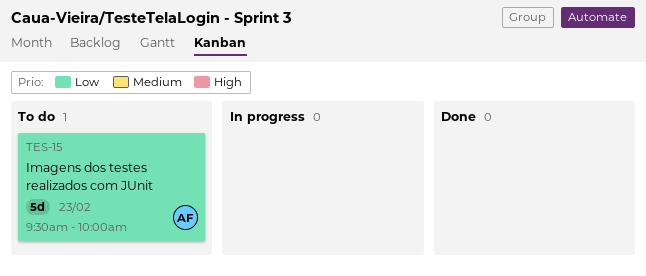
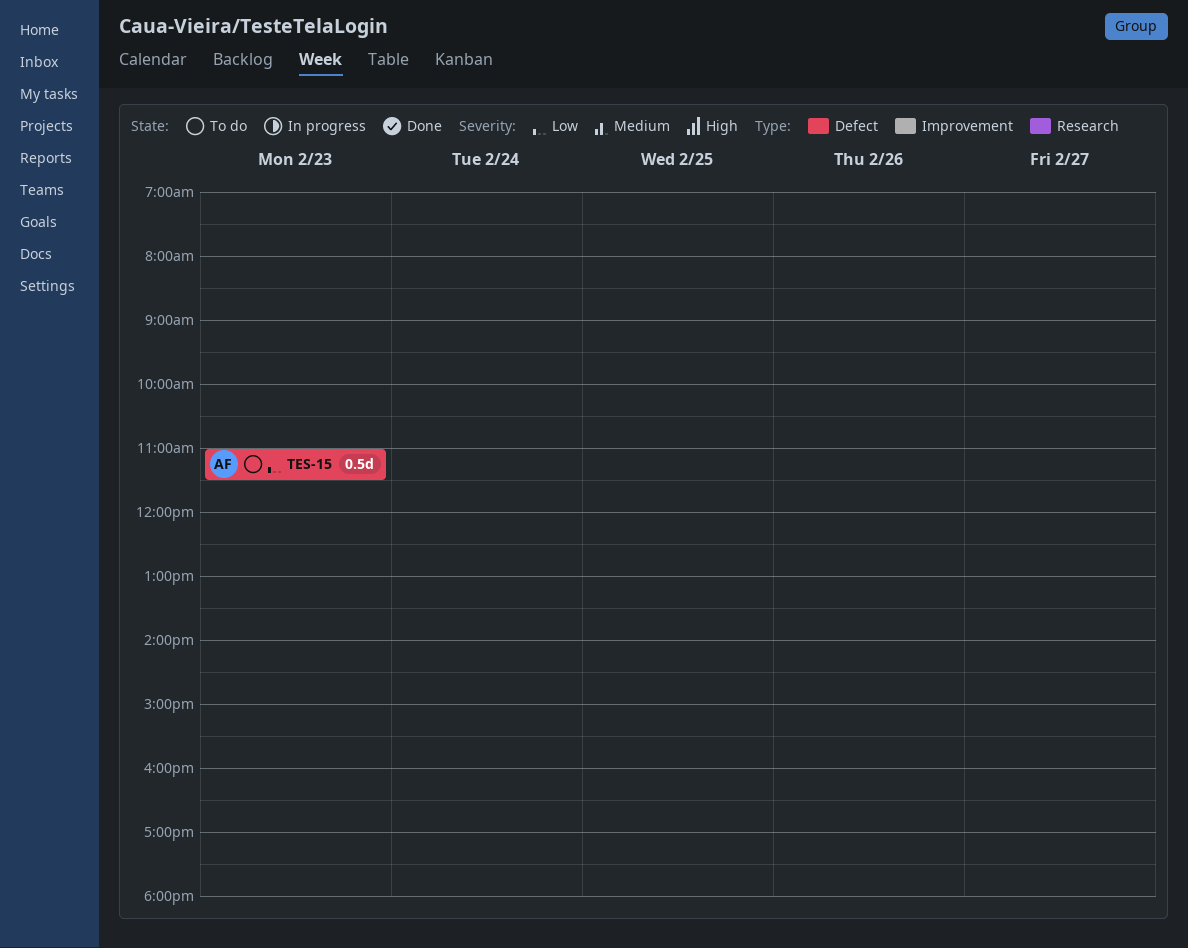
TES-15, estimate: 5d -> 0.5d
TES-15, begins: 09:30 -> 11:00
TES-15, ends: 10:00 -> 11:30

